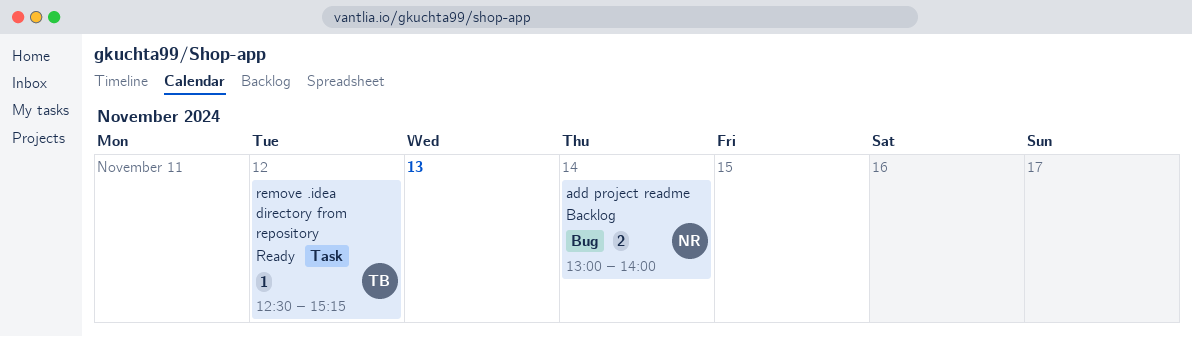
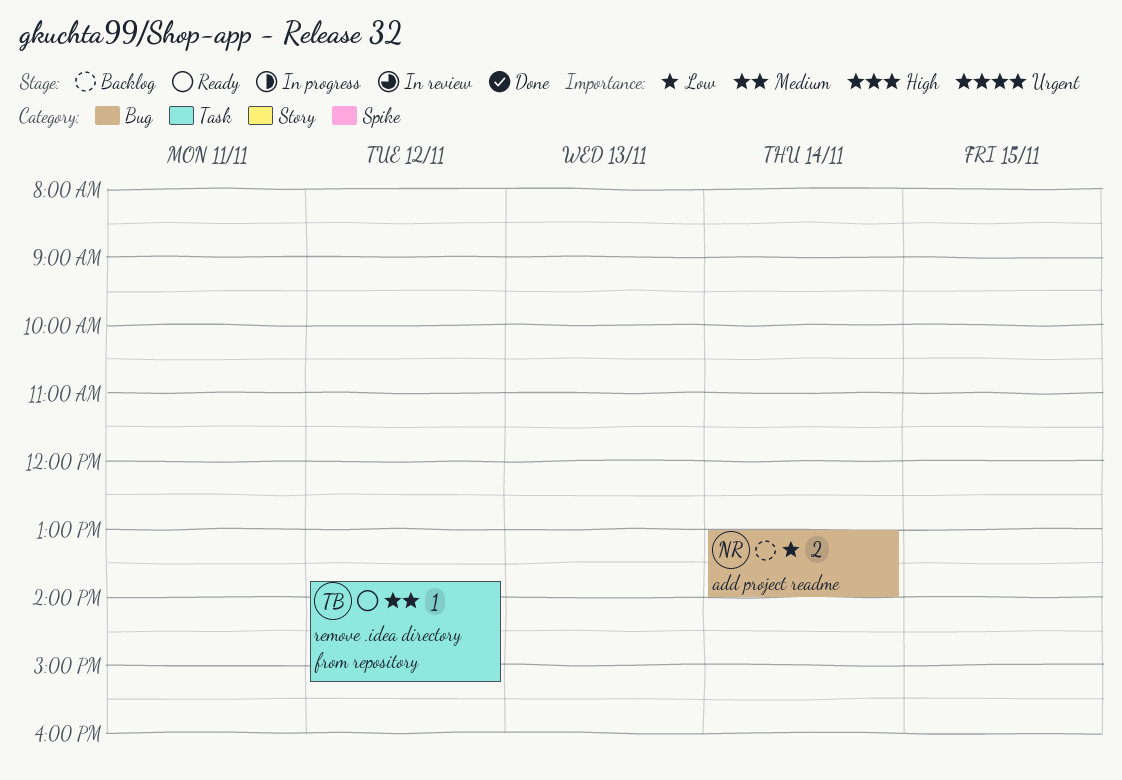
remove .idea directory from repository, begins: 12:30 -> 13:45

